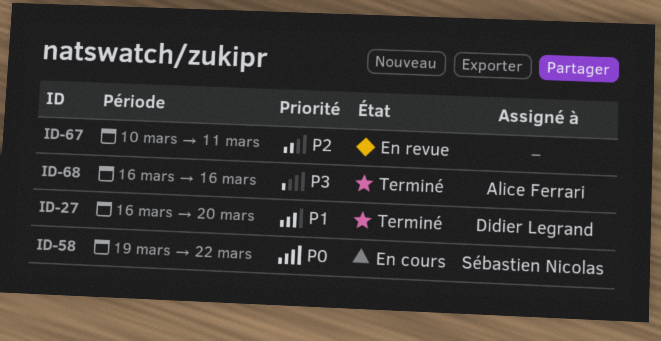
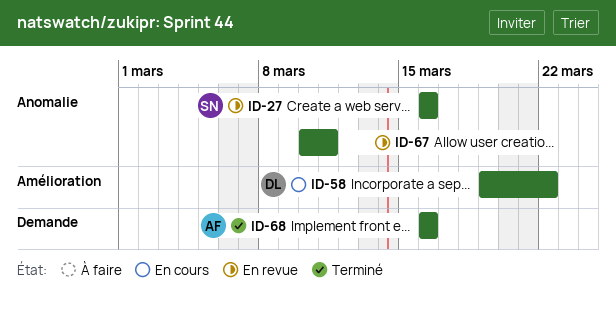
ID-27, status: Terminé -> En revue
ID-27, owner: Didier Legrand -> Sébastien Nicolas
ID-27, due: Mar 20 -> Mar 16
ID-58, owner: Sébastien Nicolas -> Didier Legrand

